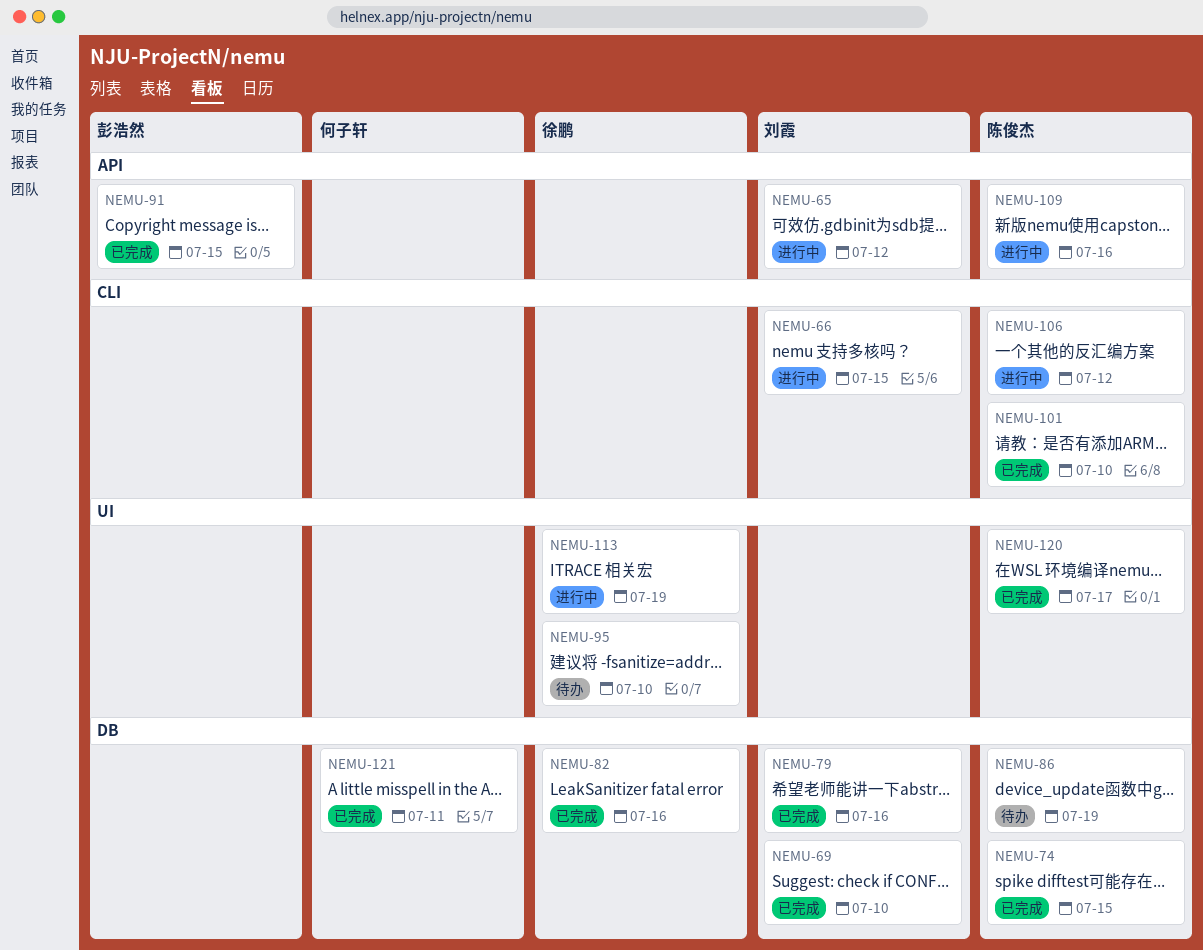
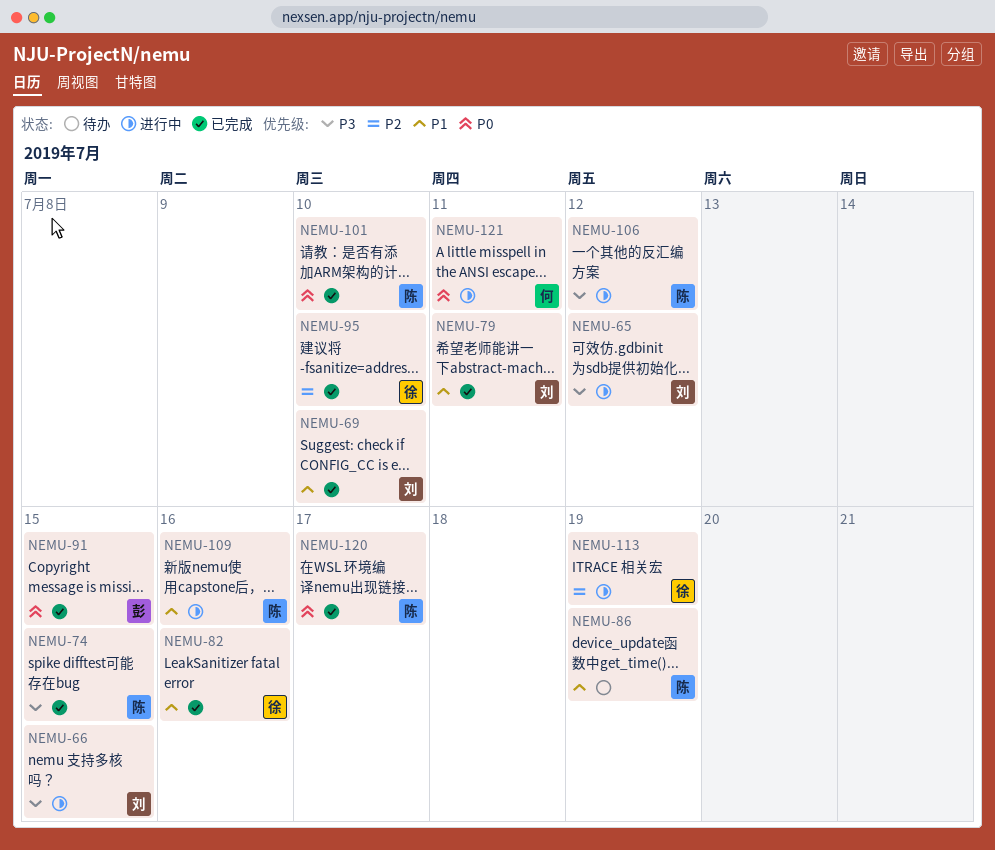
NEMU-79, due: Jul 16 -> Jul 11
NEMU-95, status: 待办 -> 已完成
NEMU-121, status: 已完成 -> 进行中

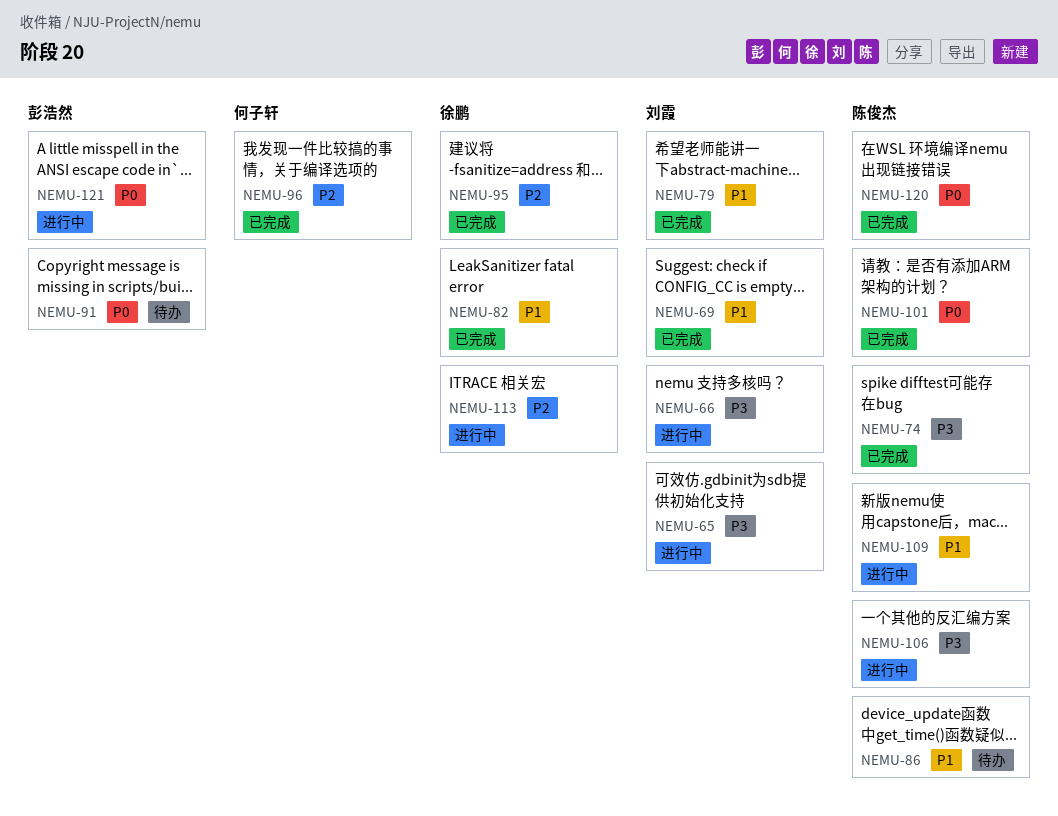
NEMU-91, status: 已完成 -> 待办
NEMU-96: none -> present
NEMU-121, owner: 何子轩 -> 彭浩然

